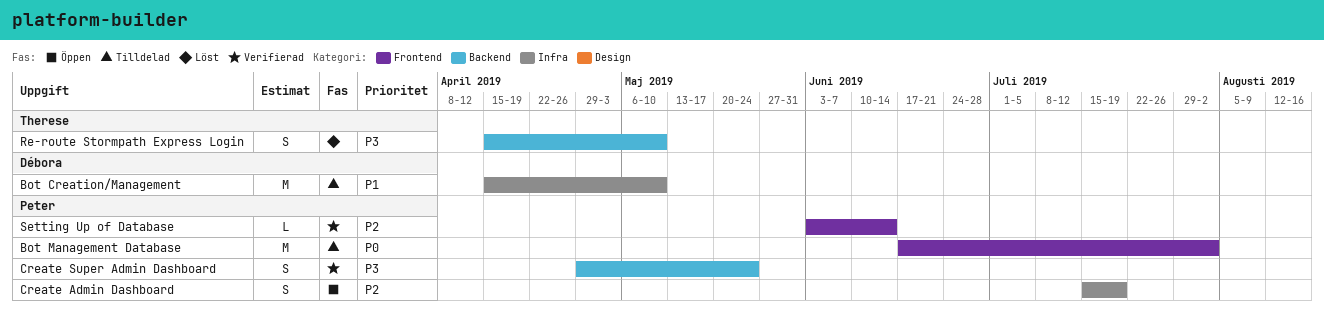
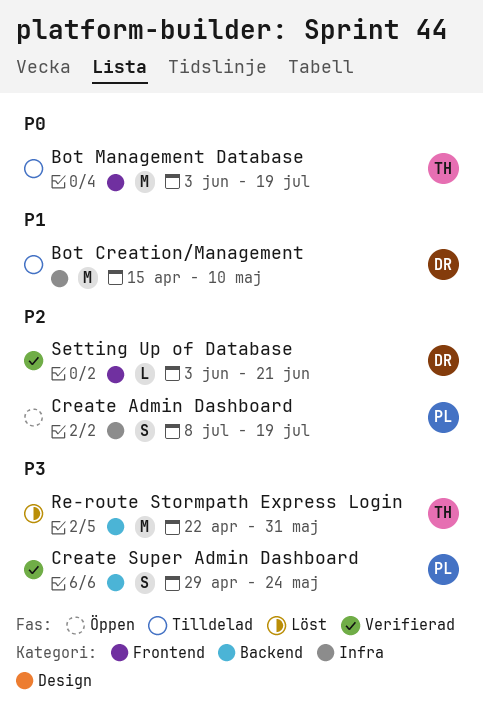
Bot Management Database, owner: Peter -> Therese
Bot Management Database, start: Jun 17 -> Jun 3
Bot Management Database, due: Aug 2 -> Jul 19
Create Admin Dashboard, start: Jul 15 -> Jul 8
Re-route Stormpath Express Login, estimate: S -> M
Re-route Stormpath Express Login, start: Apr 15 -> Apr 22
Re-route Stormpath Express Login, due: May 10 -> May 31
Setting Up of Database, owner: Peter -> Débora
Setting Up of Database, due: Jun 14 -> Jun 21

